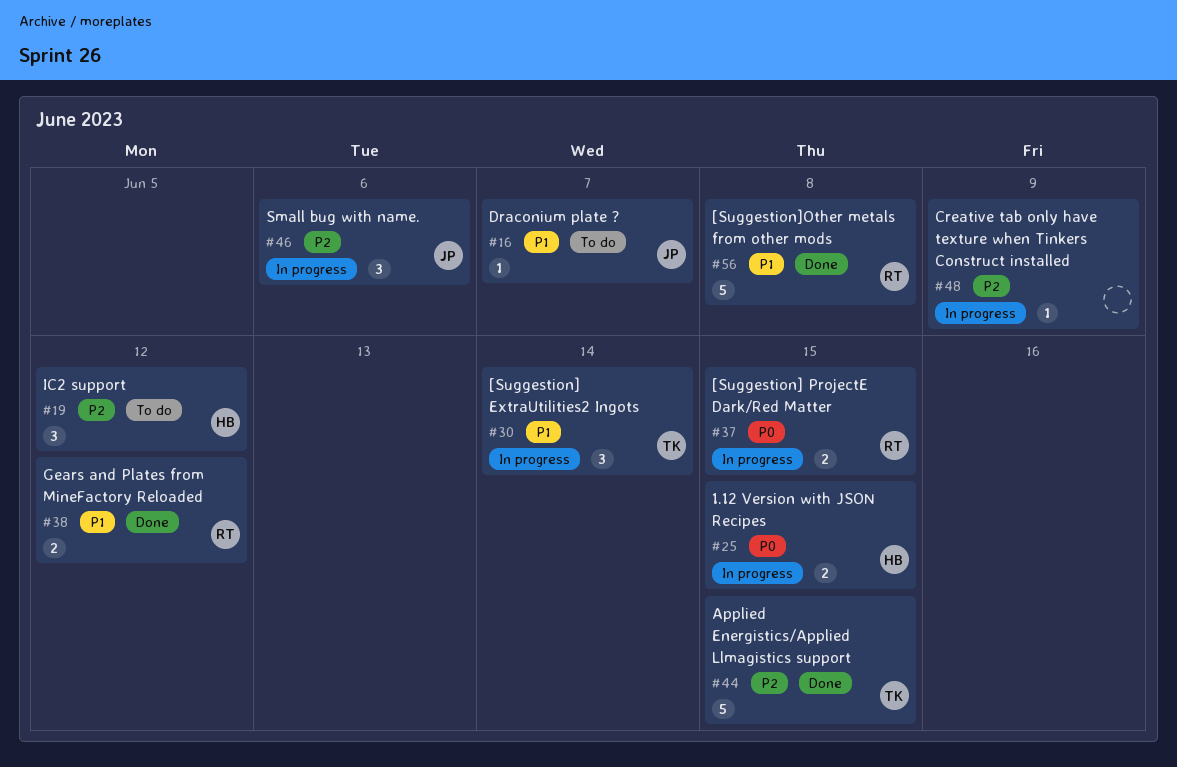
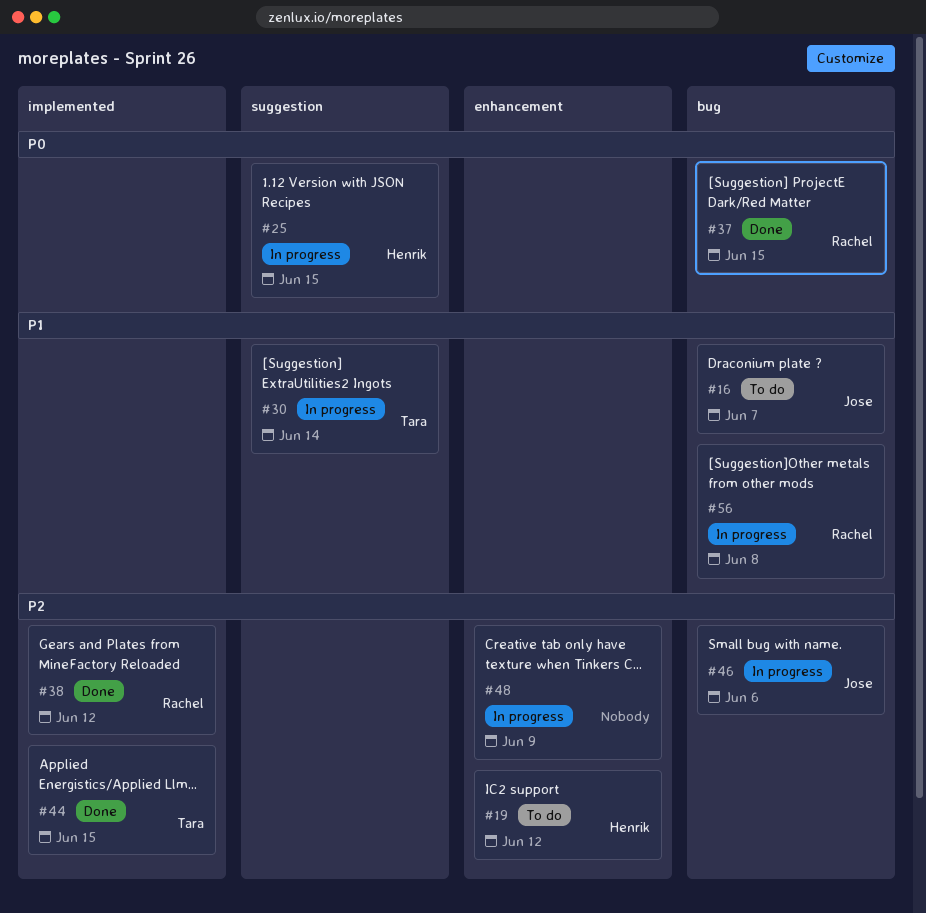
#37, status: In progress -> Done
#38, priority: P1 -> P2
#56, status: Done -> In progress

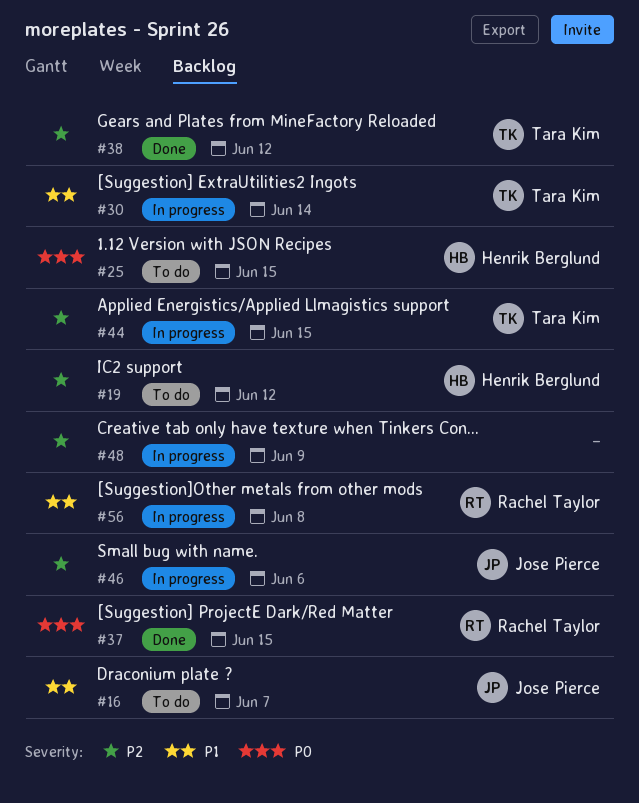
#25, status: In progress -> To do
#38, owner: Rachel Taylor -> Tara Kim
#44, status: Done -> In progress

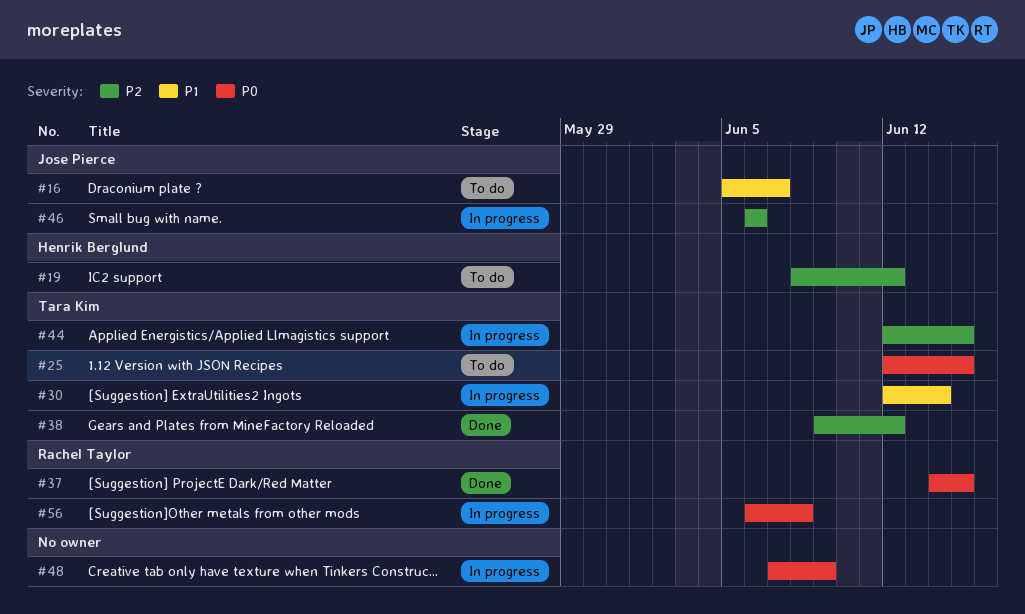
#25, owner: Henrik Berglund -> Tara Kim
#48, priority: P2 -> P0
#56, priority: P1 -> P0

